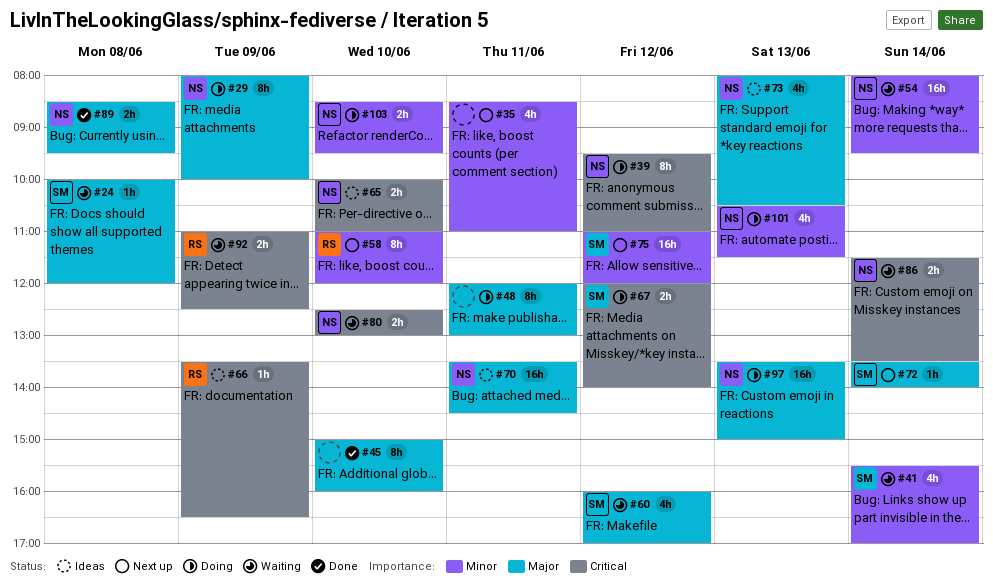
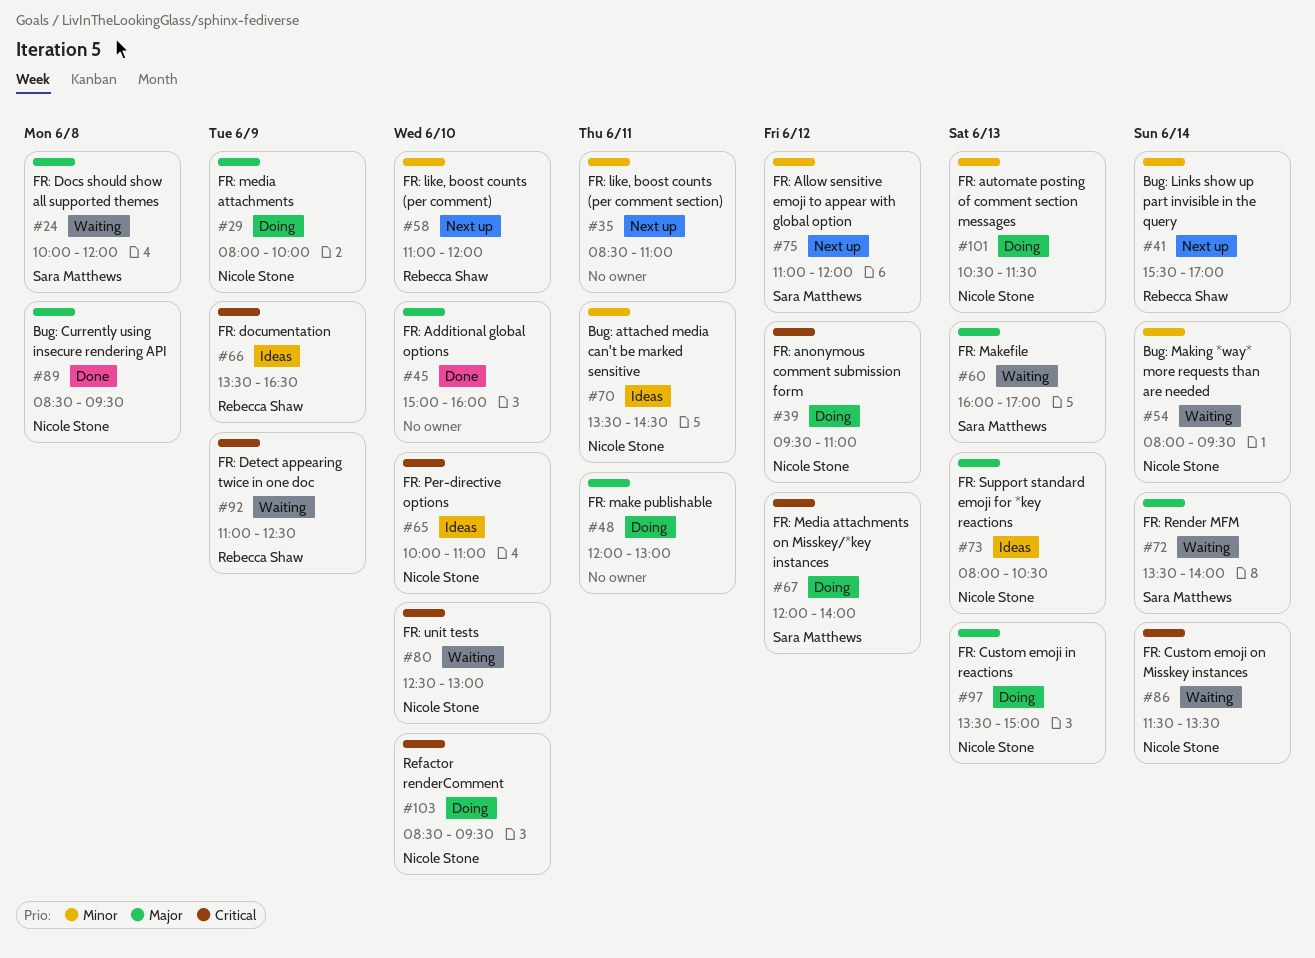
#41, status: Waiting -> Next up
#41, owner: Sara Matthews -> Rebecca Shaw
#60, day: Jun 12 -> Jun 13
#70, priority: Major -> Minor
#72, status: Next up -> Waiting
#103, priority: Minor -> Critical

